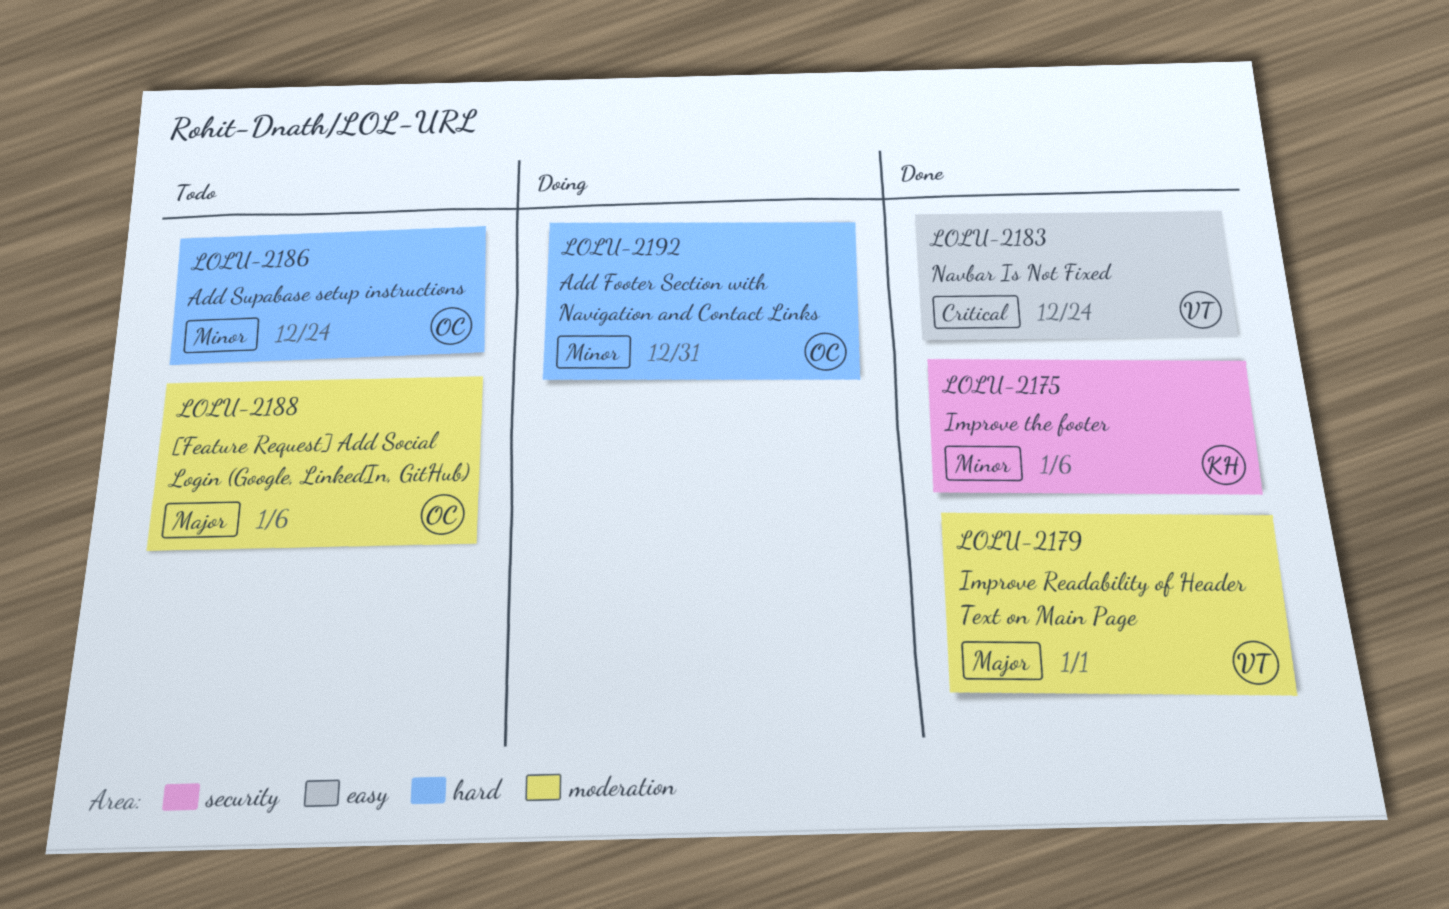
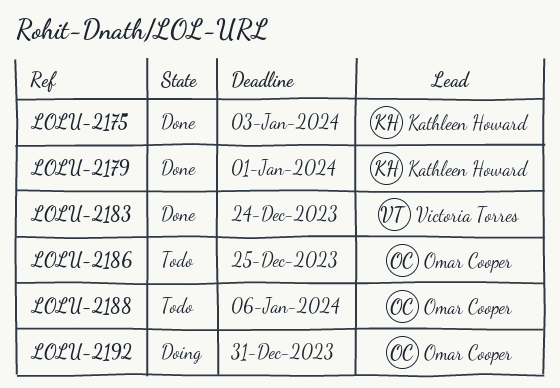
LOLU-2175, due: Jan 6 -> Jan 3
LOLU-2179, owner: Victoria Torres -> Kathleen Howard
LOLU-2186, due: Dec 24 -> Dec 25

